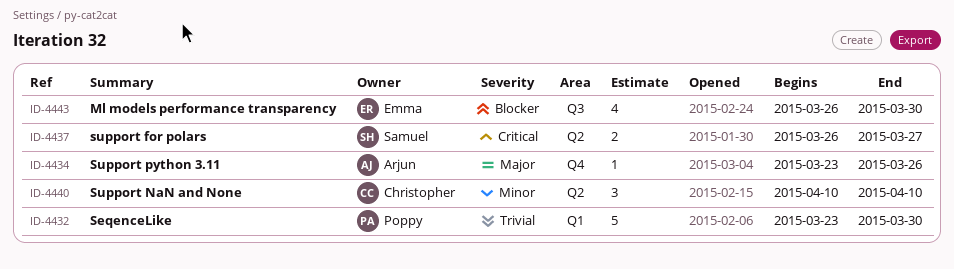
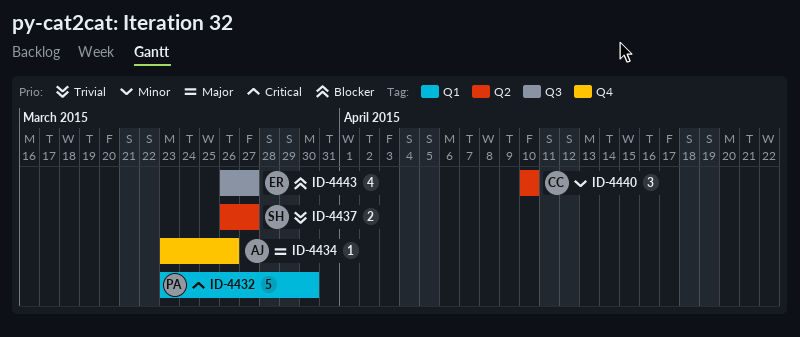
ID-4432, priority: Trivial -> Critical
ID-4437, priority: Critical -> Trivial
ID-4443, due: Mar 30 -> Mar 27

